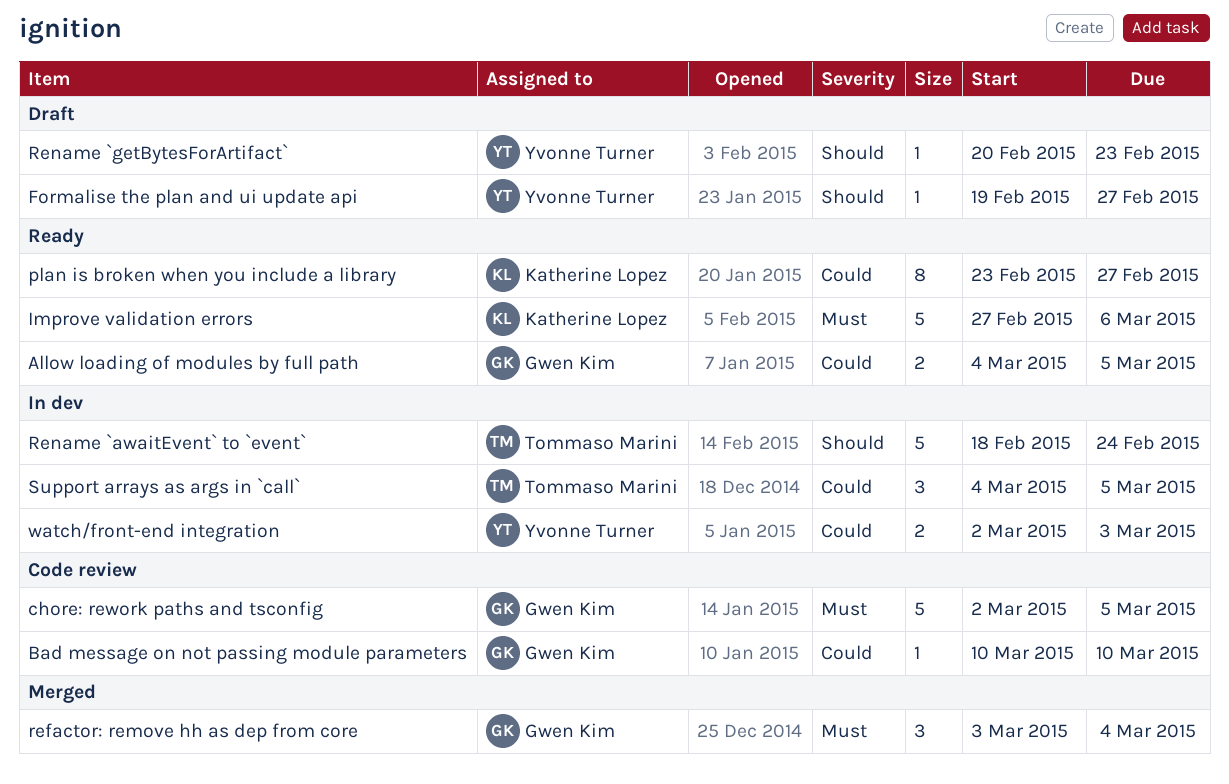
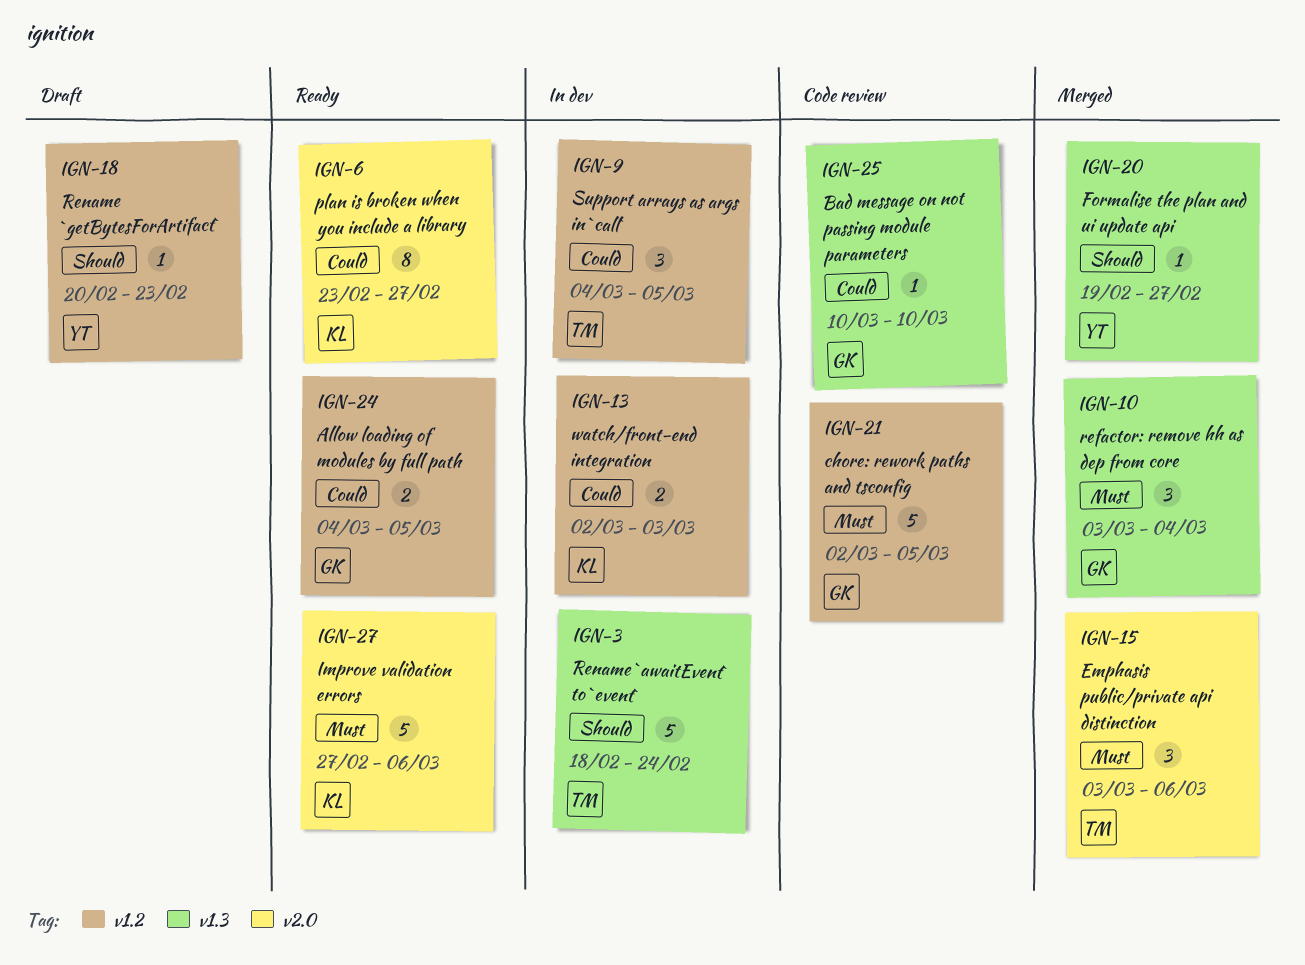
Emphasis public/private api distinction: none -> present
Formalise the plan and ui update api, status: Draft -> Merged
watch/front-end integration, owner: Yvonne Turner -> Katherine Lopez

